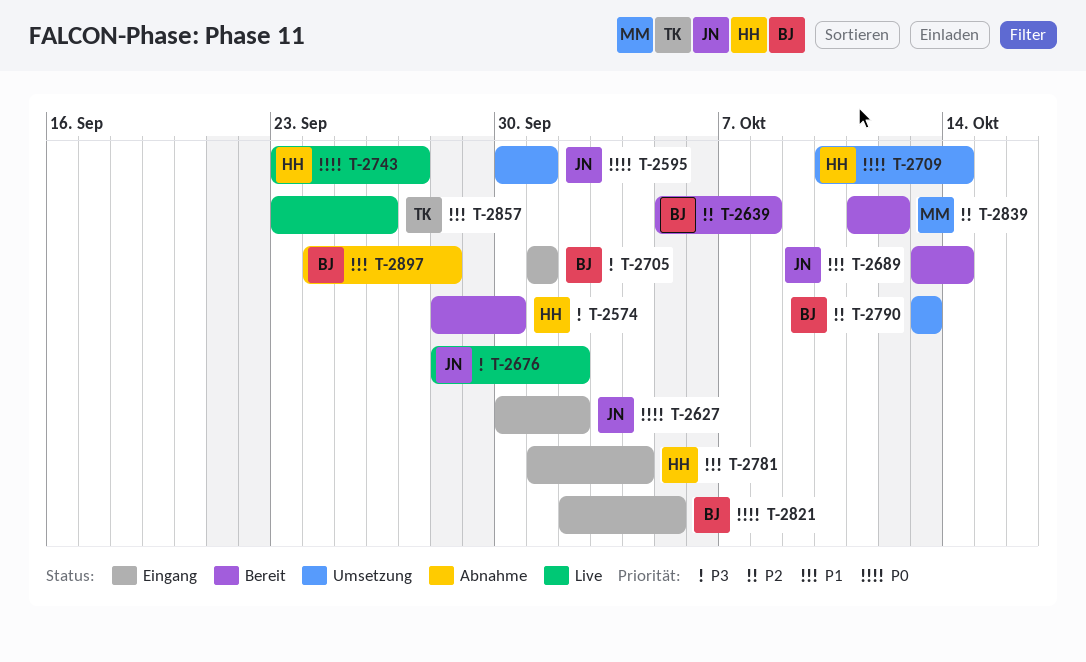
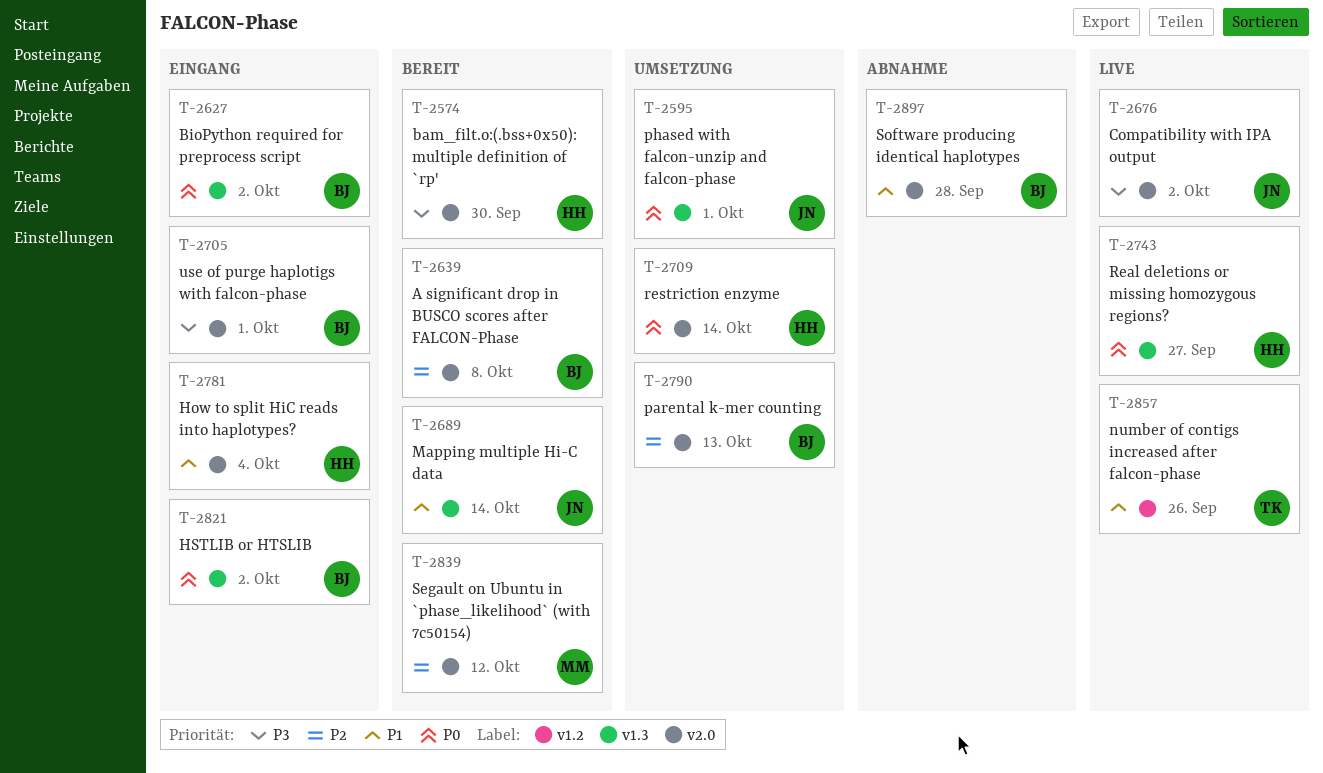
T-2627, owner: JN -> BJ
T-2821, due: Oct 5 -> Oct 2

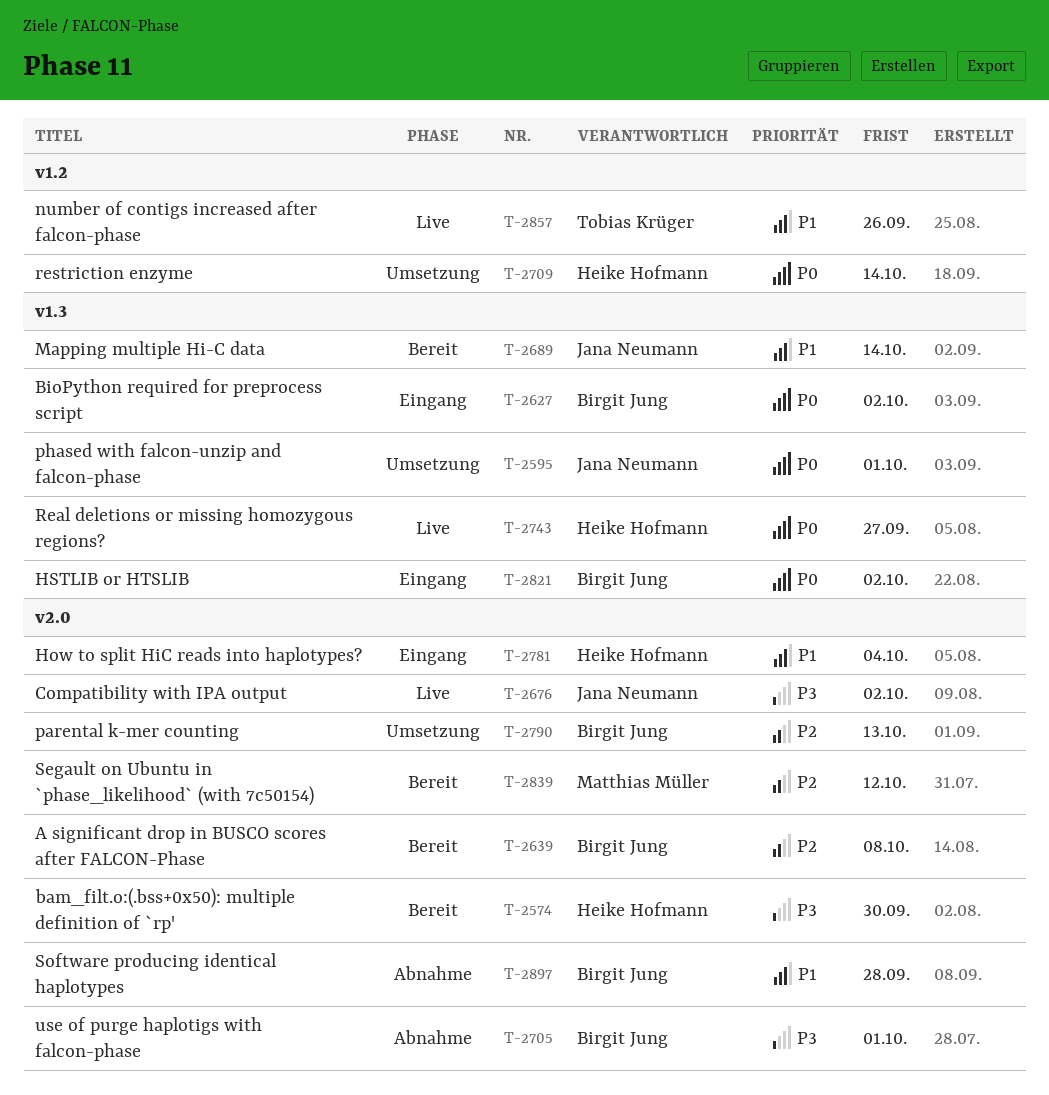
T-2705, status: Eingang -> Abnahme
T-2709, label: v2.0 -> v1.2

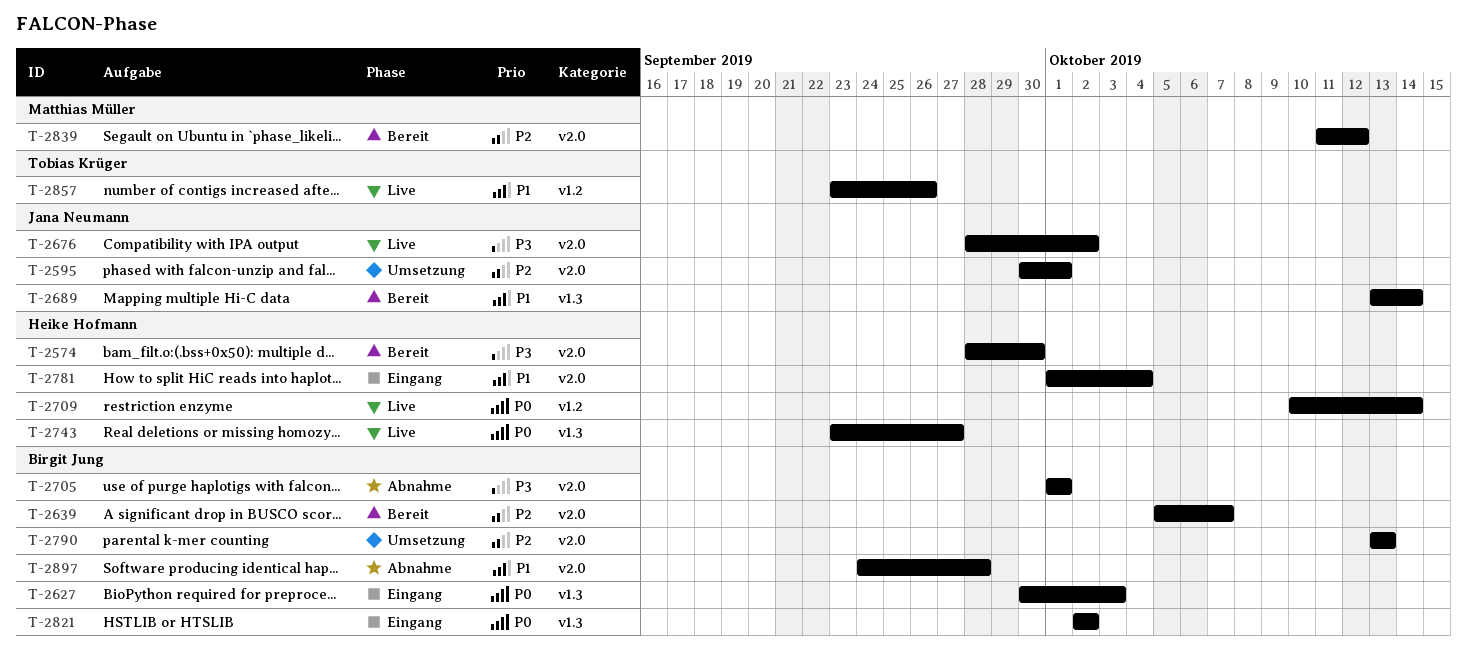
T-2595, priority: P0 -> P2
T-2595, label: v1.3 -> v2.0
T-2627, due: Oct 2 -> Oct 3
T-2639, due: Oct 8 -> Oct 7
T-2709, status: Umsetzung -> Live

